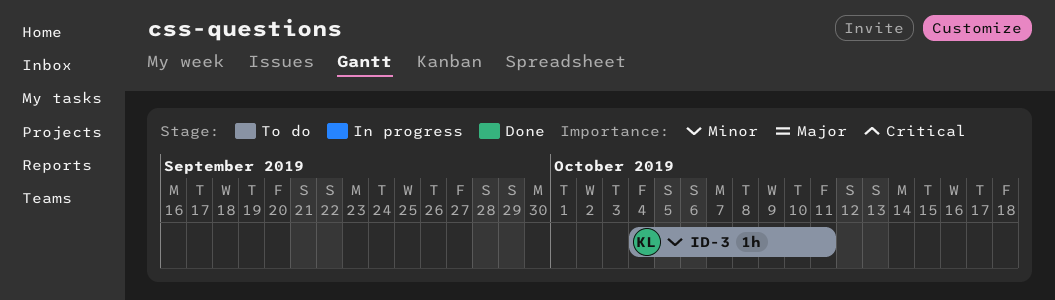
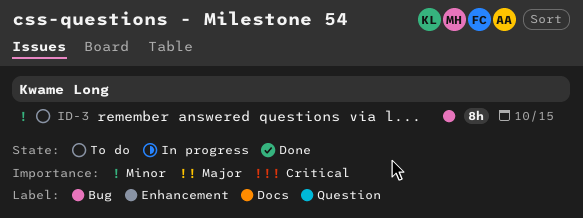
ID-3, estimate: 1h -> 8h
ID-3, due: Oct 11 -> Oct 15

